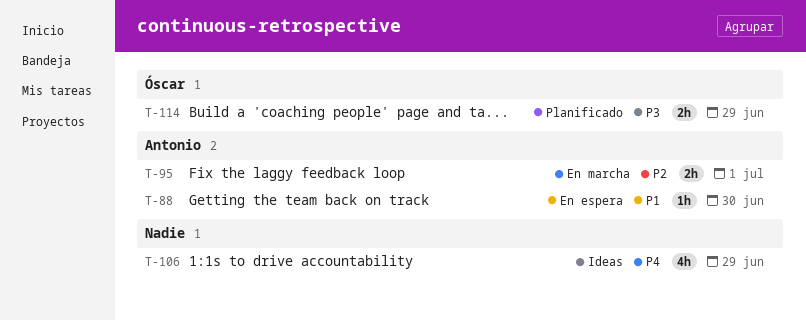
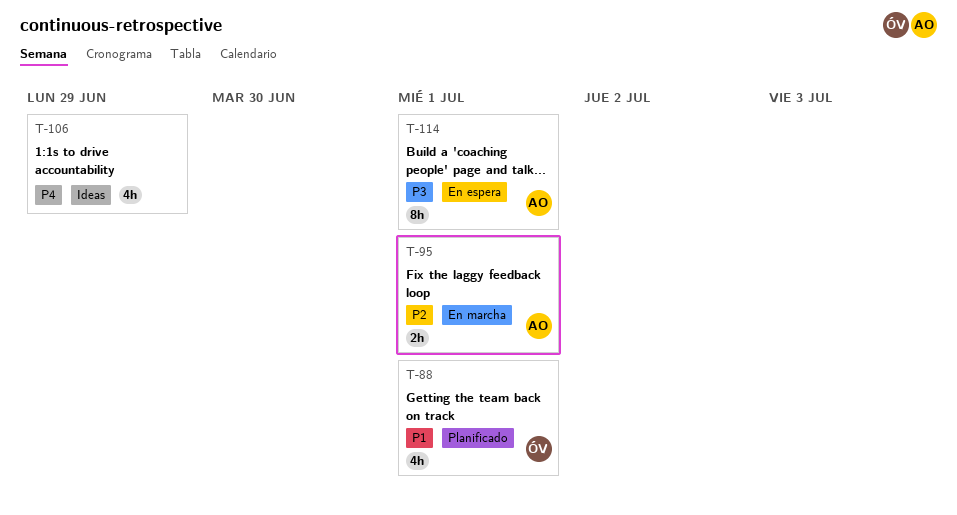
T-88, status: En espera -> Planificado
T-88, owner: Antonio -> Óscar
T-88, estimate: 1h -> 4h
T-88, due: Jun 30 -> Jul 1
T-114, status: Planificado -> En espera
T-114, owner: Óscar -> Antonio
T-114, estimate: 2h -> 8h
T-114, due: Jun 29 -> Jul 1

